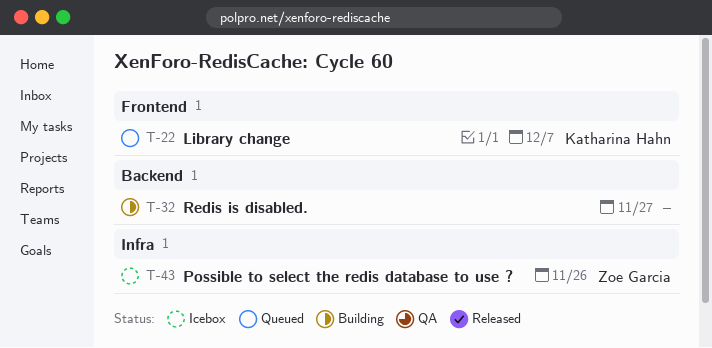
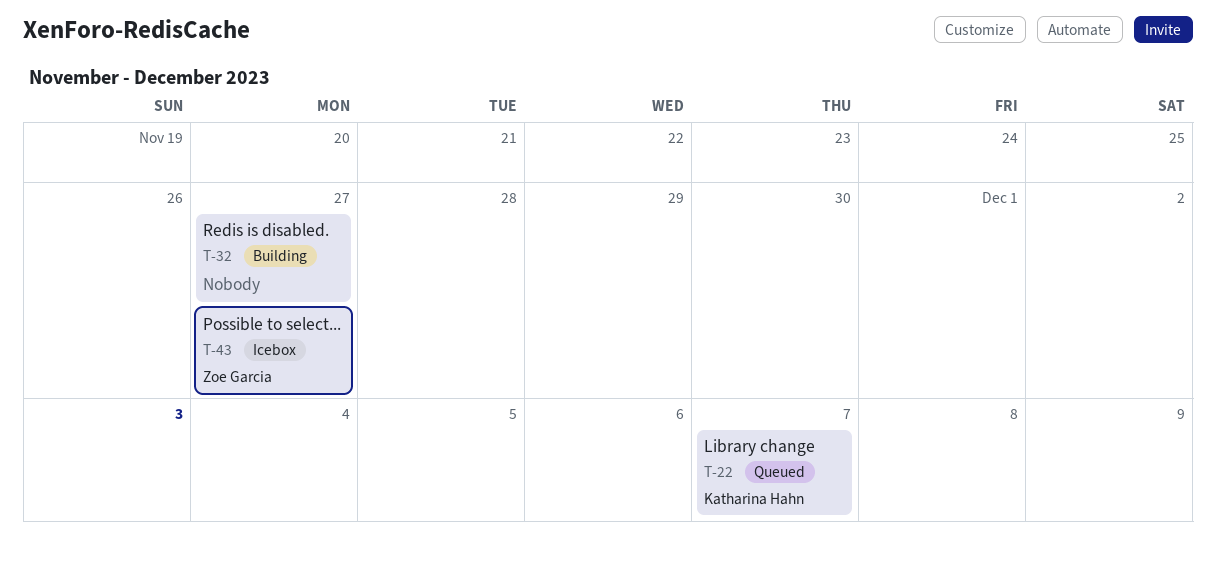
T-43, due: Nov 26 -> Nov 27

